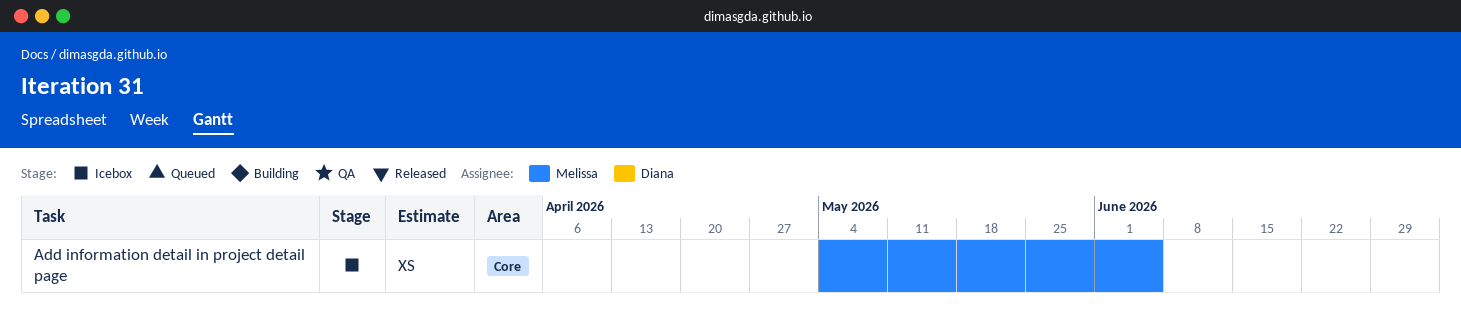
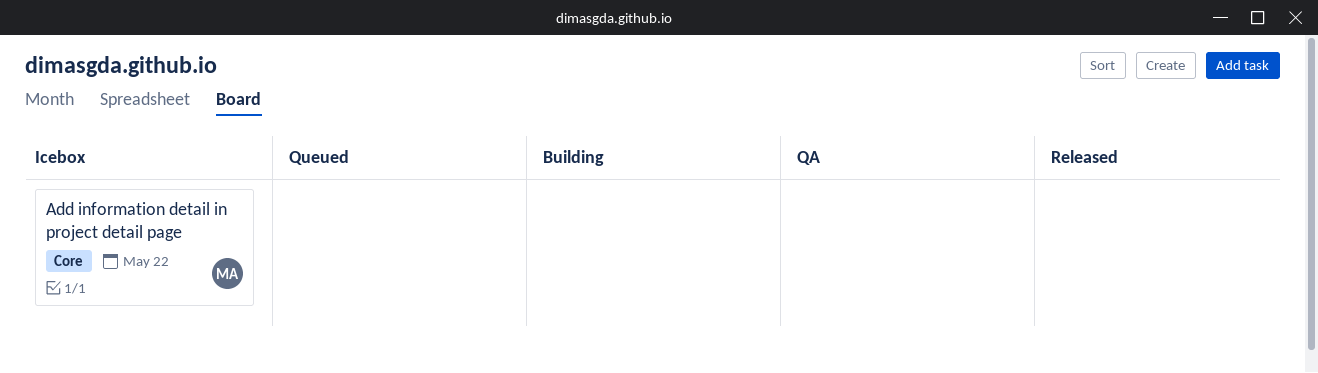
Add information detail in project detail page, due: Jun 5 -> May 22

